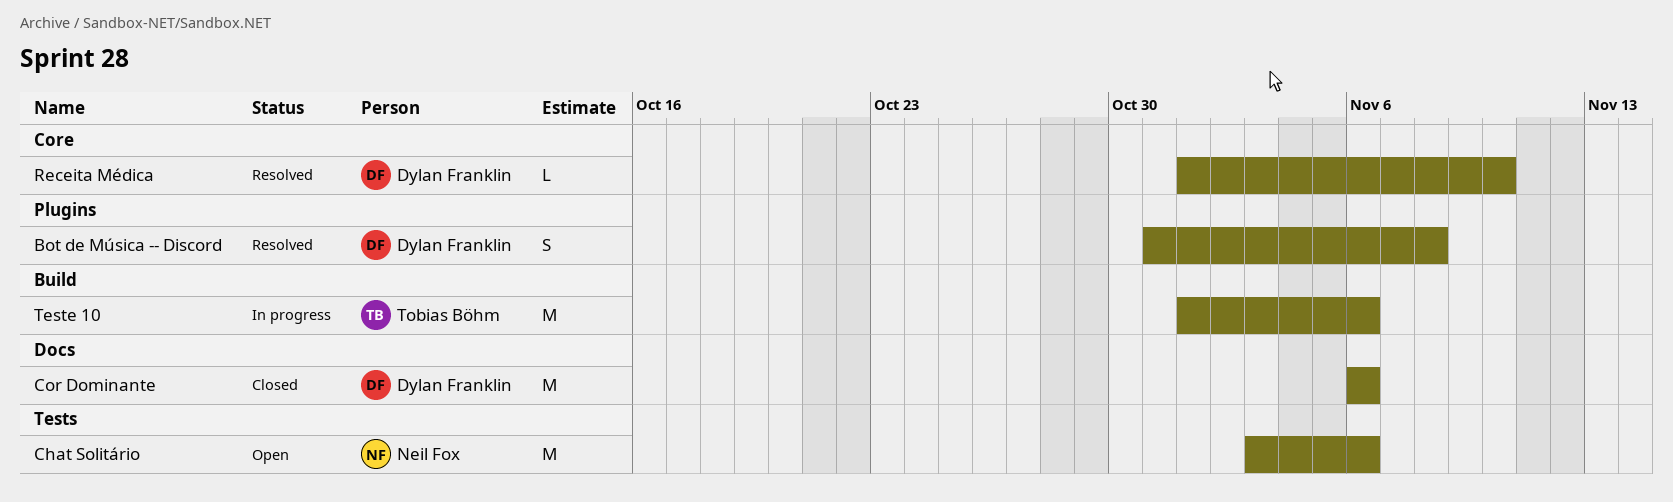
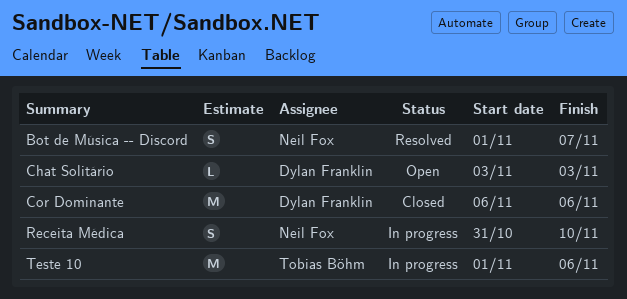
Bot de Música -- Discord, owner: Dylan Franklin -> Neil Fox
Bot de Música -- Discord, start: Oct 31 -> Nov 1
Bot de Música -- Discord, due: Nov 8 -> Nov 7
Chat Solitário, owner: Neil Fox -> Dylan Franklin
Chat Solitário, estimate: M -> L
Chat Solitário, due: Nov 6 -> Nov 3
Receita Médica, status: Resolved -> In progress
Receita Médica, owner: Dylan Franklin -> Neil Fox
Receita Médica, estimate: L -> S
Receita Médica, start: Nov 1 -> Oct 31

